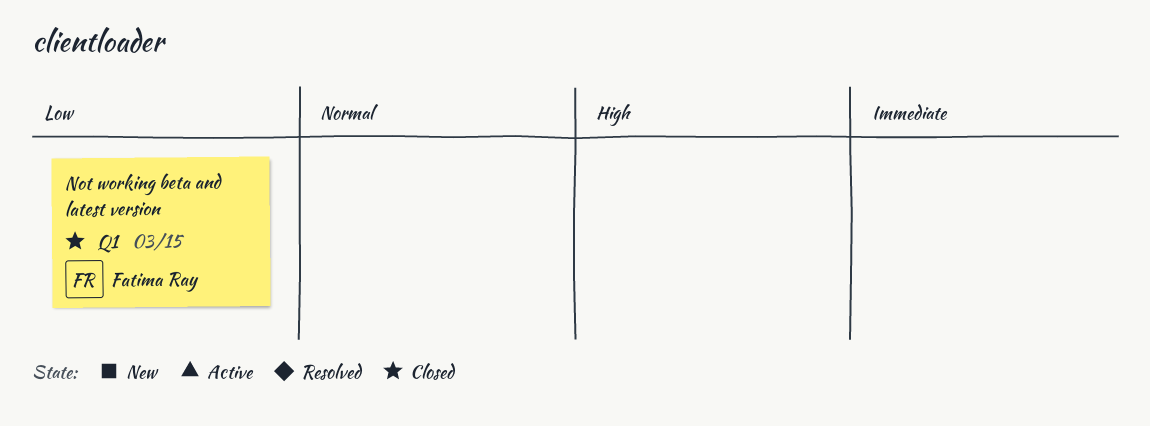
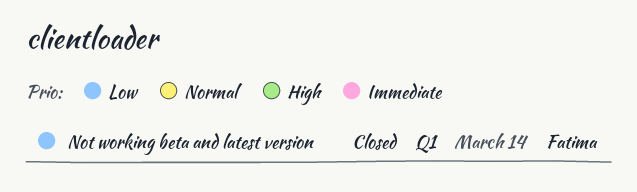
Not working beta and latest version, due: Mar 15 -> Mar 14

